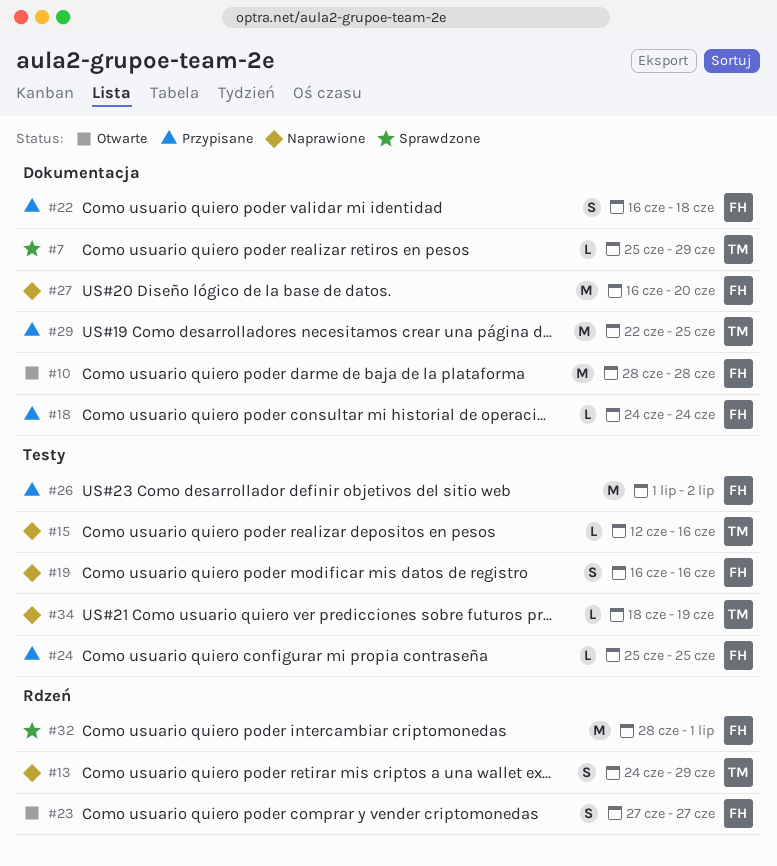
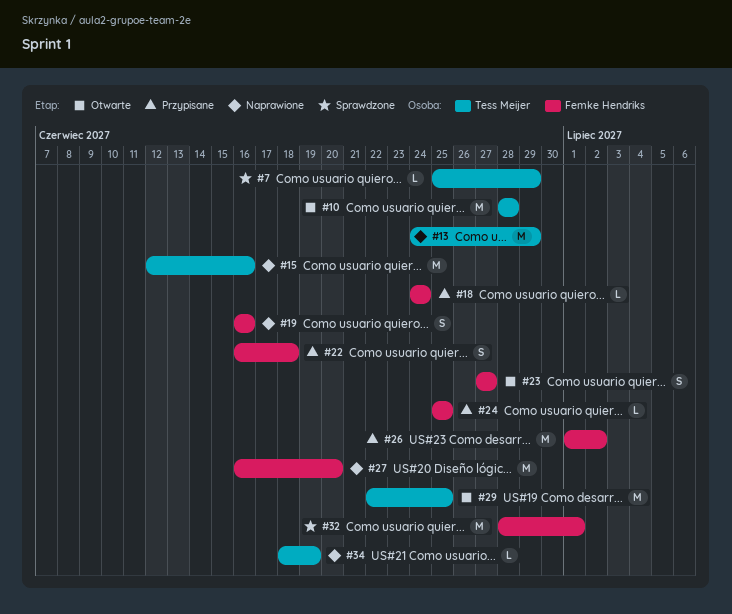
#10, owner: Femke Hendriks -> Tess Meijer
#13, estimate: S -> M
#15, estimate: L -> M
#29, status: Przypisane -> Otwarte

